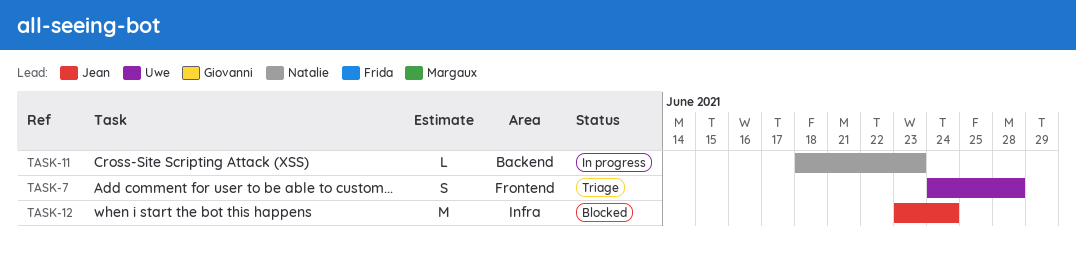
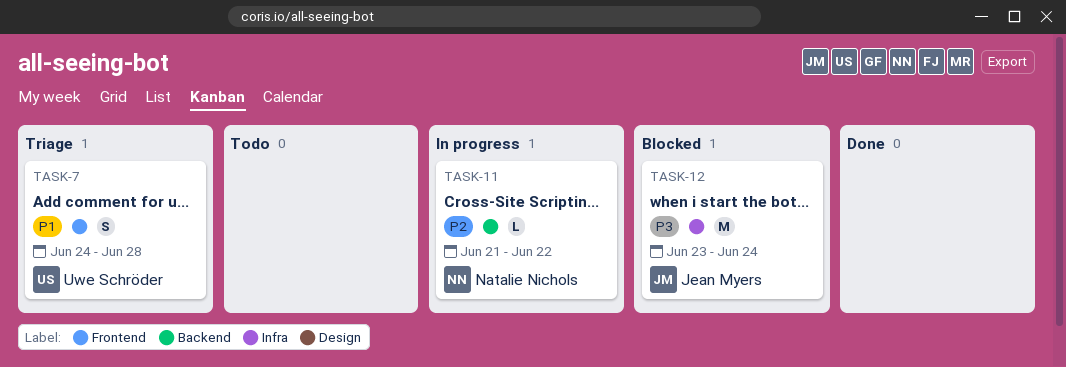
TASK-11, start: Jun 18 -> Jun 21
TASK-11, due: Jun 23 -> Jun 22

